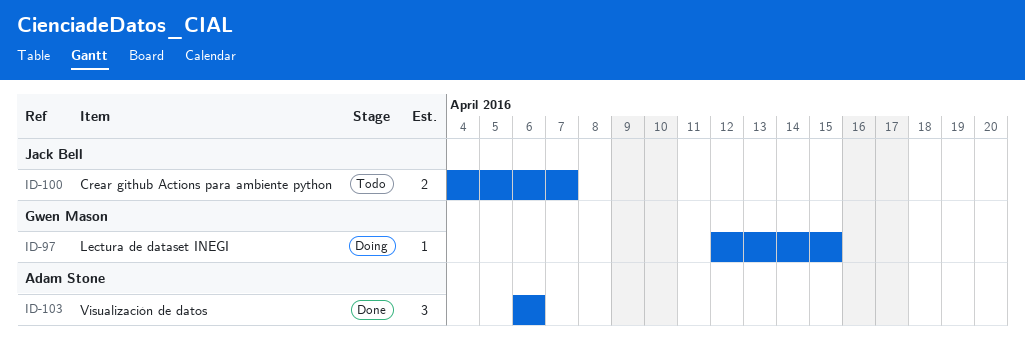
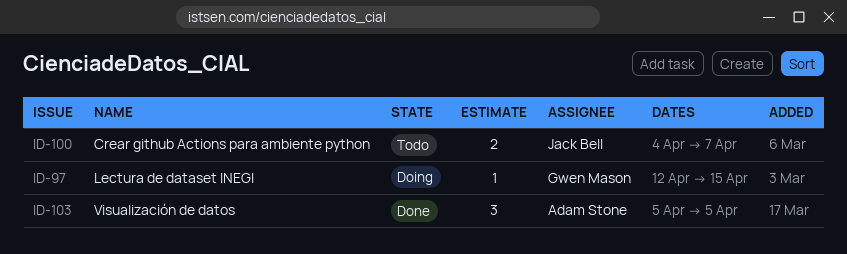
ID-103, start: Apr 6 -> Apr 5
ID-103, due: Apr 6 -> Apr 5

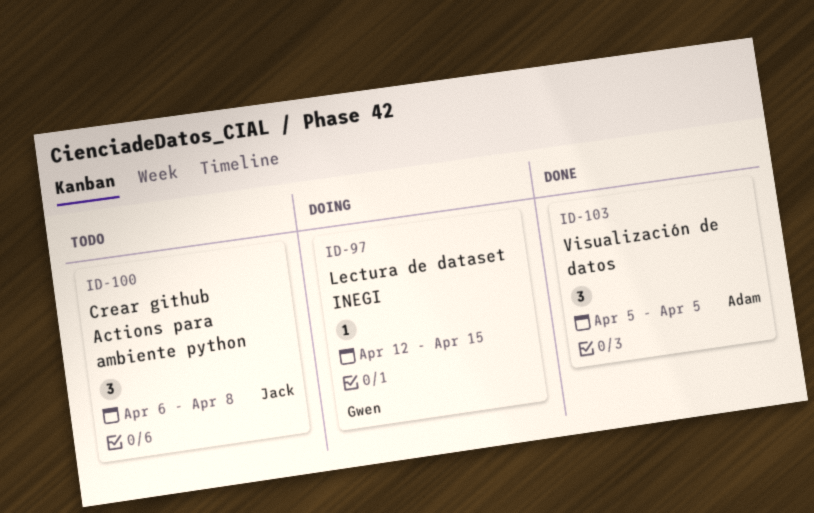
ID-100, estimate: 2 -> 3
ID-100, start: Apr 4 -> Apr 6
ID-100, due: Apr 7 -> Apr 8

